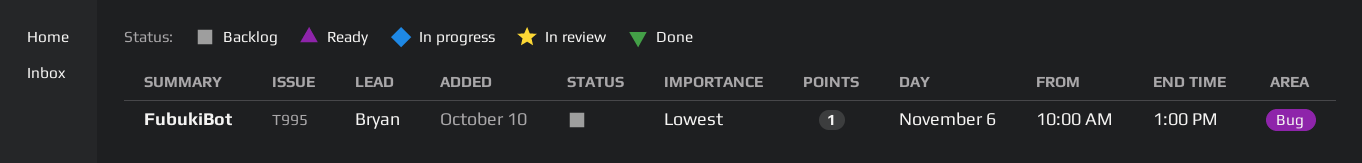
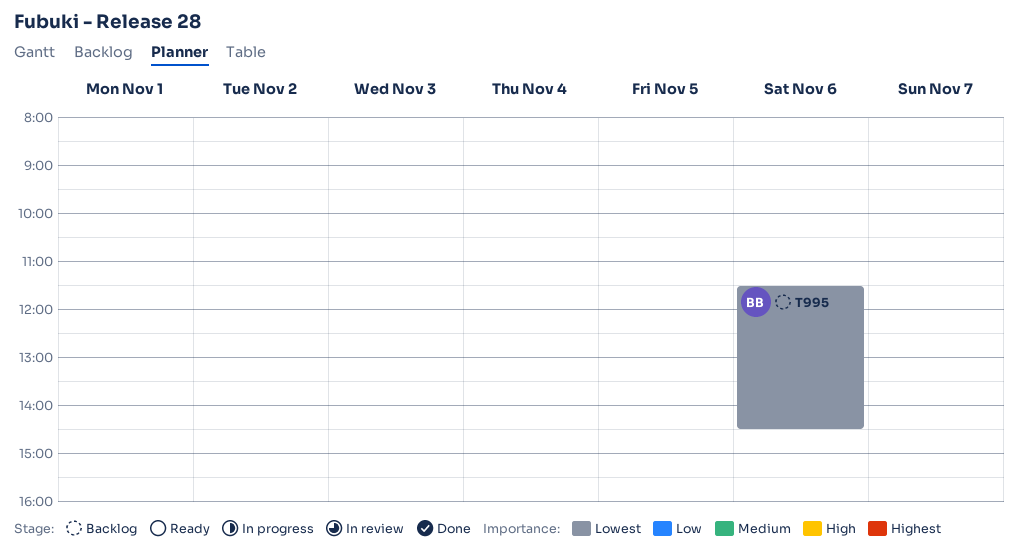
T995, begins: 10:00 -> 11:30
T995, ends: 13:00 -> 14:30

